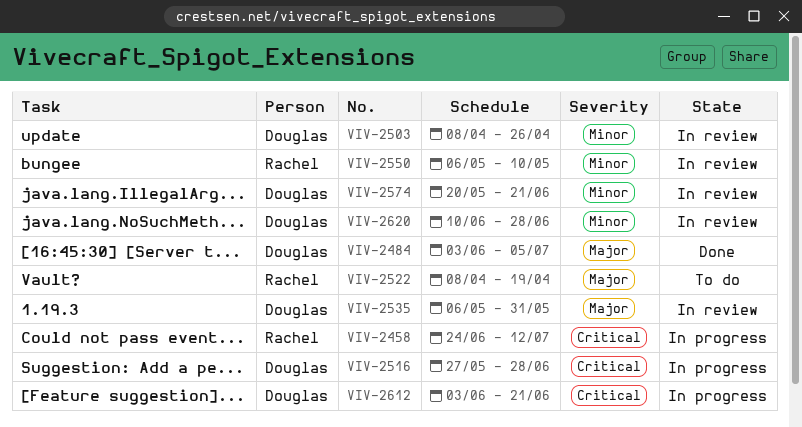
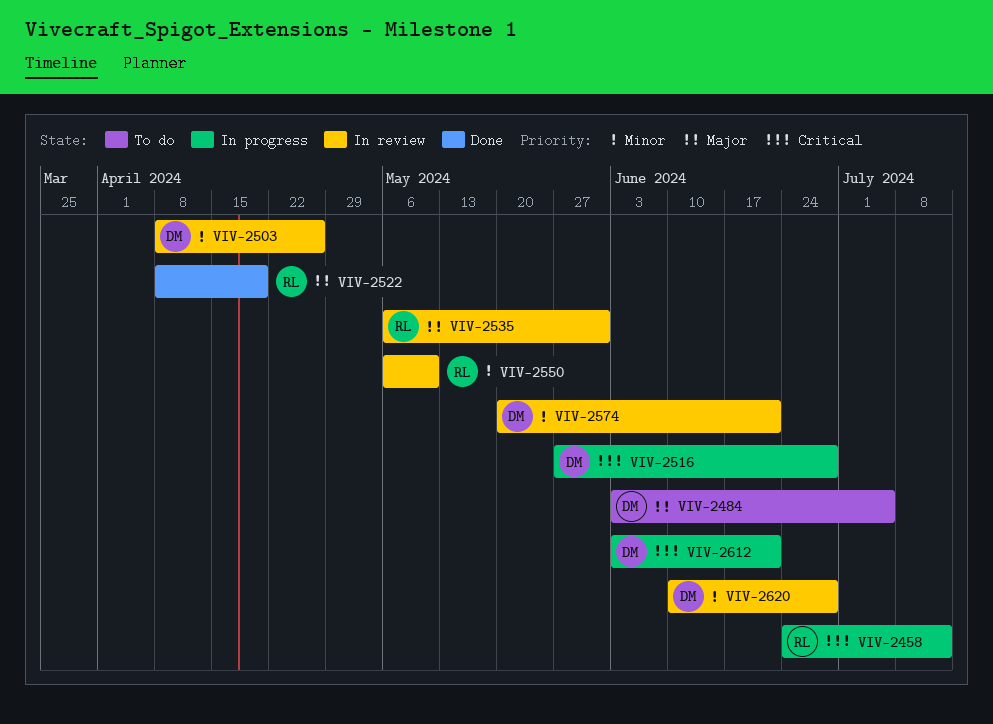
VIV-2484, status: Done -> To do
VIV-2522, status: To do -> Done
VIV-2535, owner: Douglas -> Rachel

